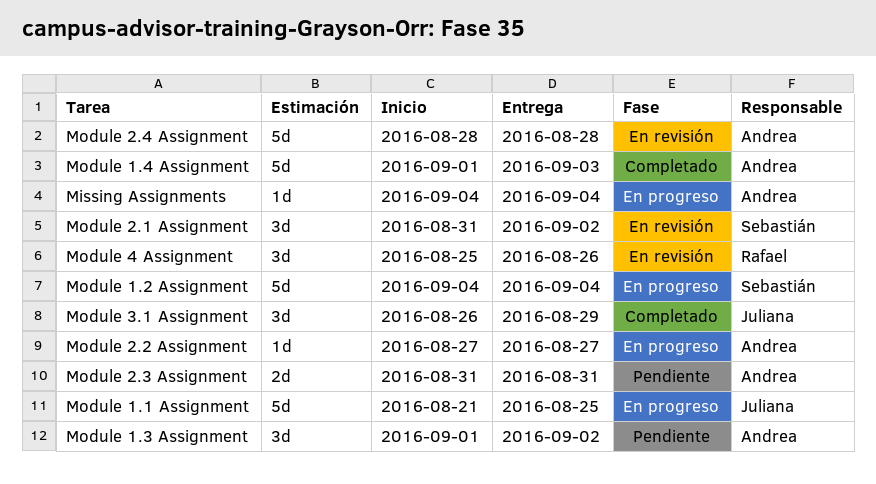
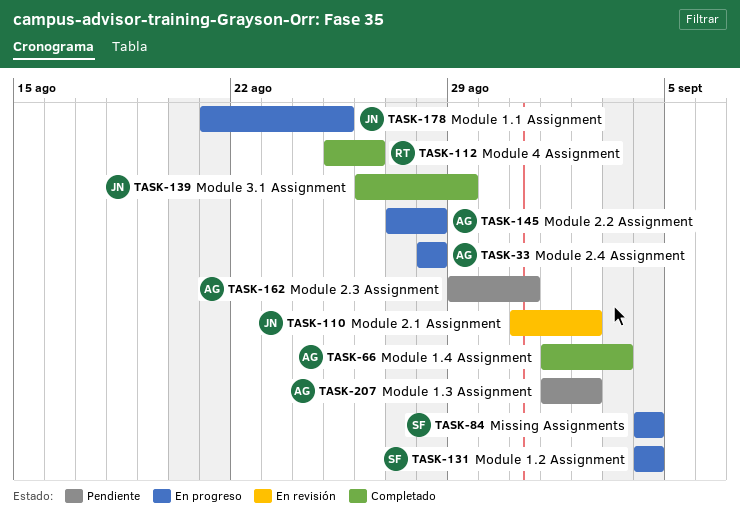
Missing Assignments, owner: Andrea -> Sebastián
Module 2.1 Assignment, owner: Sebastián -> Juliana
Module 2.2 Assignment, due: Aug 27 -> Aug 28
Module 2.3 Assignment, start: Aug 31 -> Aug 29
Module 2.4 Assignment, status: En revisión -> En progreso
Module 4 Assignment, status: En revisión -> Completado

